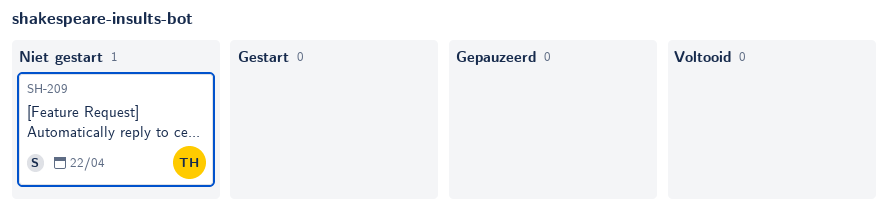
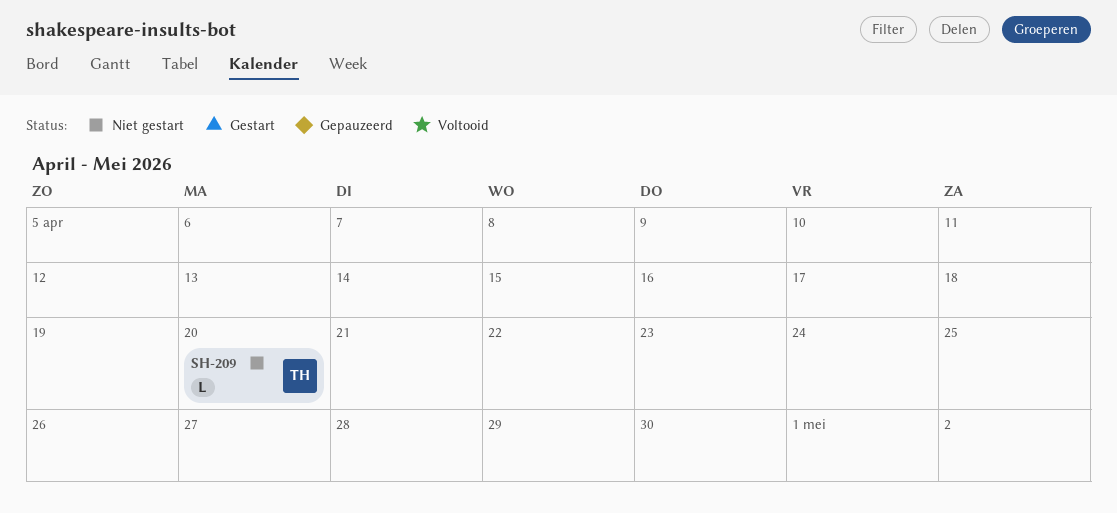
SH-209, estimate: S -> L
SH-209, due: Apr 22 -> Apr 20

